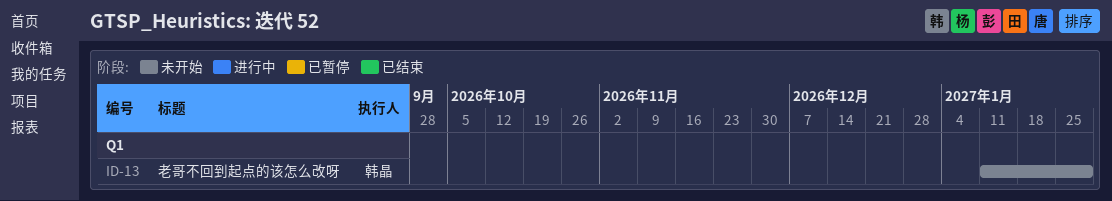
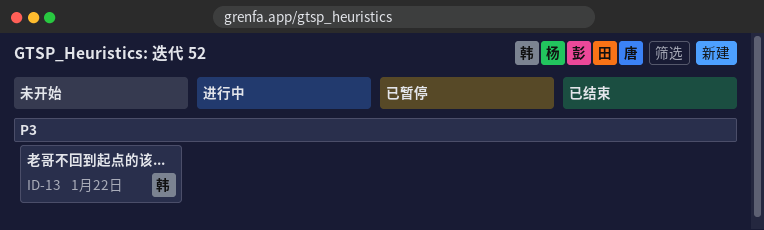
ID-13, due: Jan 29 -> Jan 22

